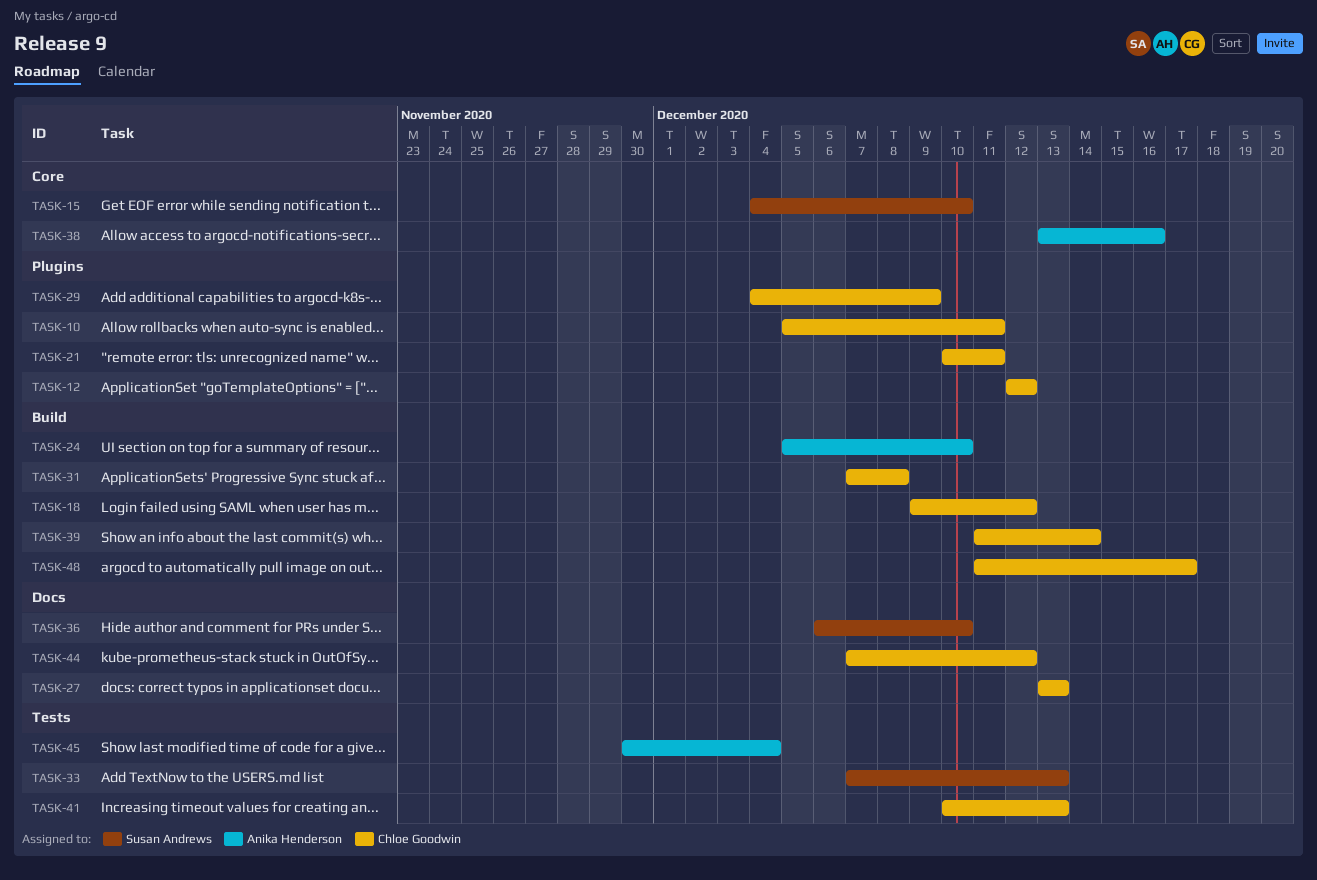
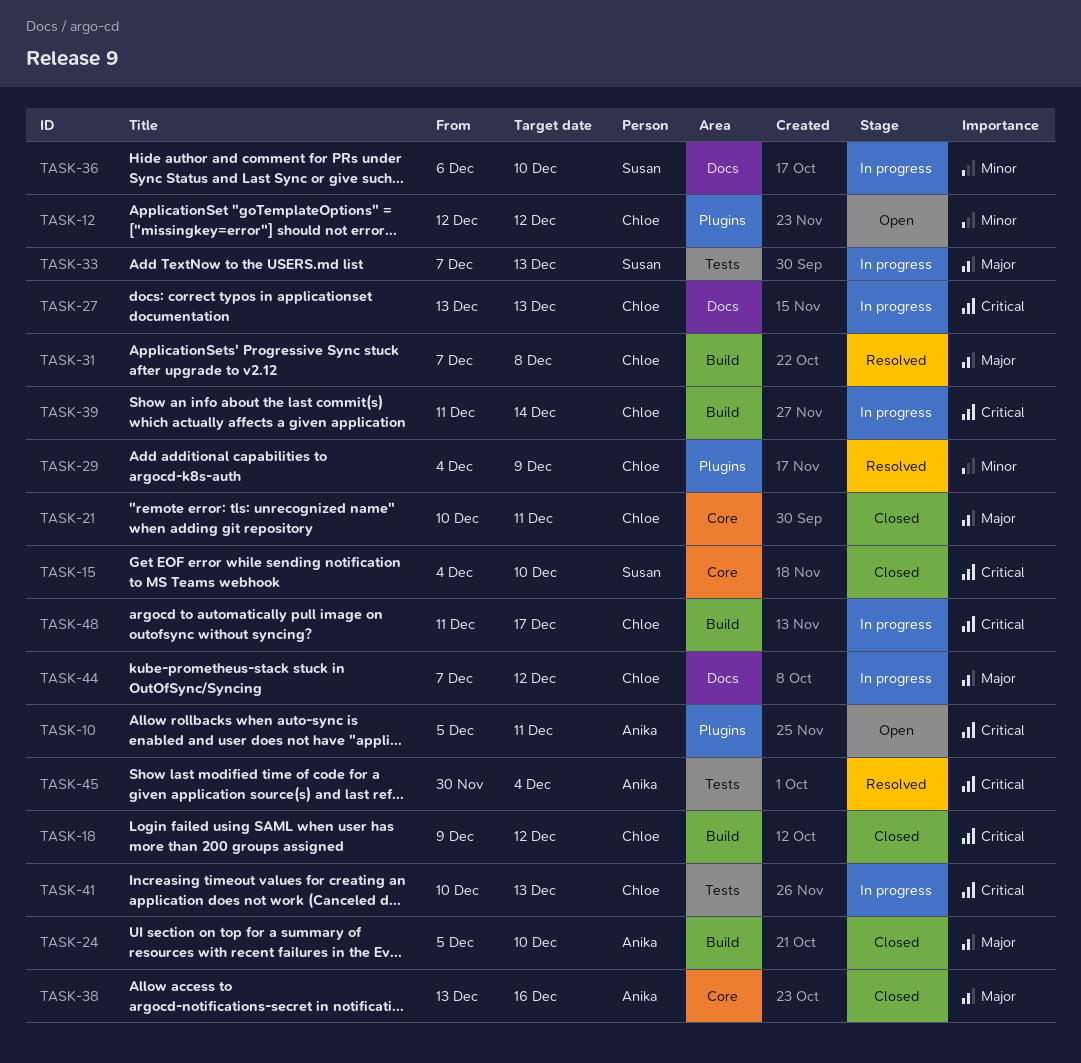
TASK-10, owner: Chloe Goodwin -> Anika Henderson
TASK-21, label: Plugins -> Core

